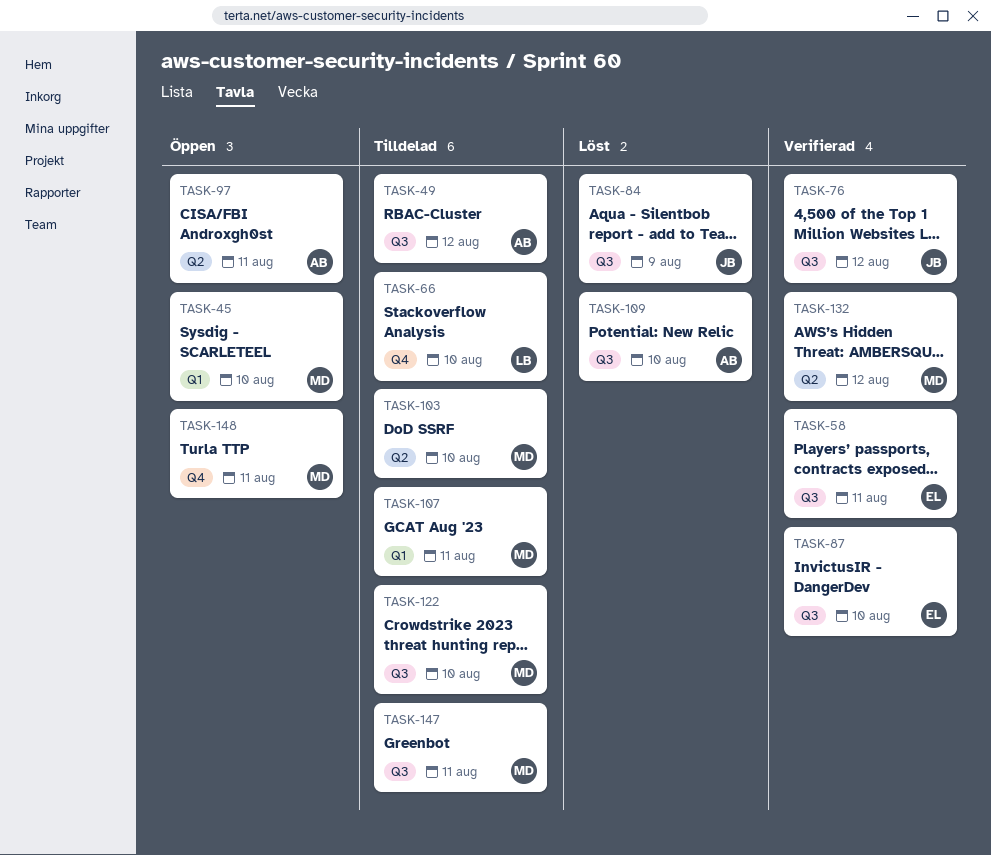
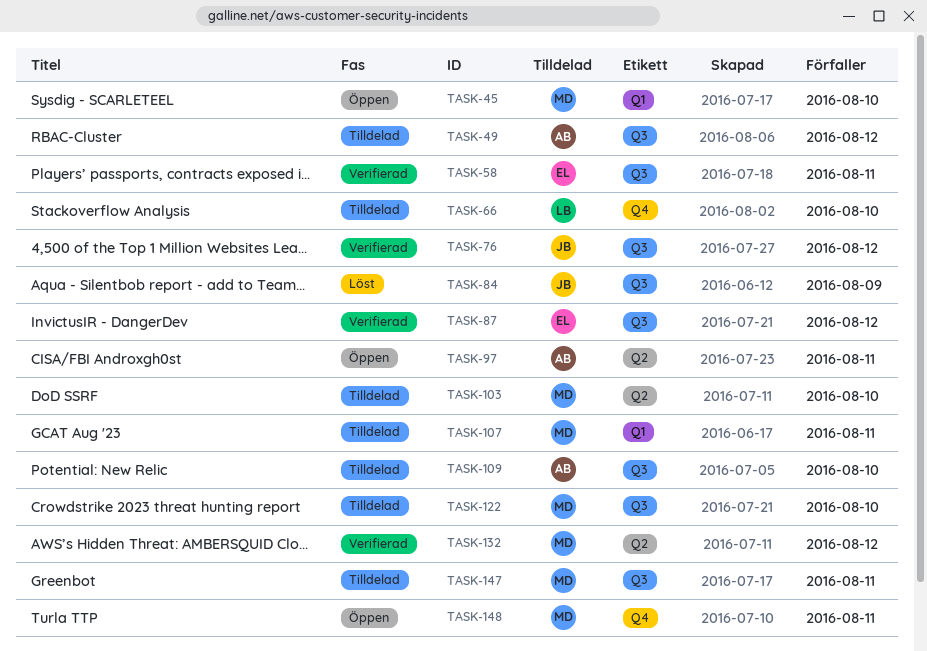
TASK-87, due: Aug 10 -> Aug 12
TASK-109, status: Löst -> Tilldelad

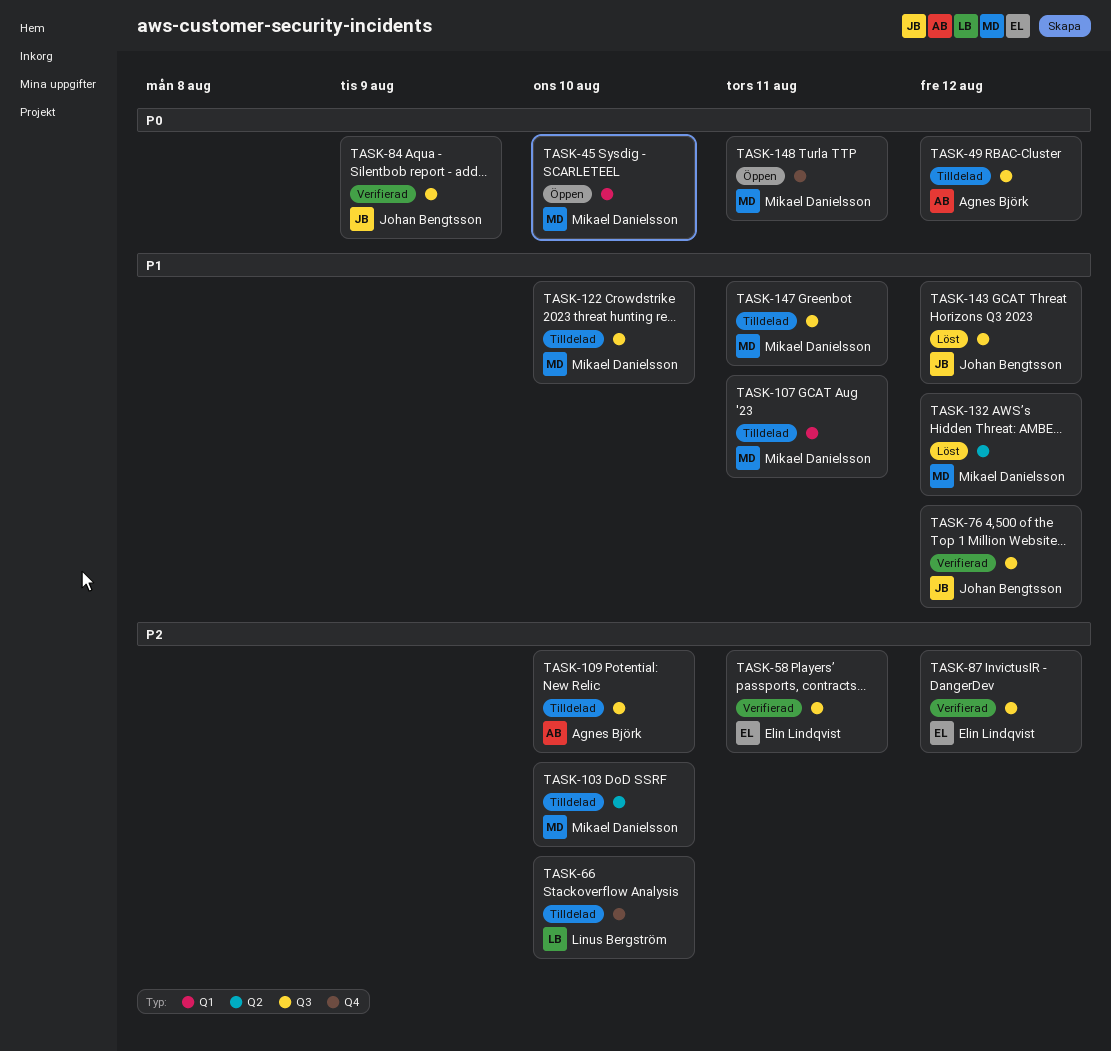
TASK-84, status: Löst -> Verifierad
TASK-97: present -> none
TASK-132, status: Verifierad -> Löst
TASK-143: none -> present

